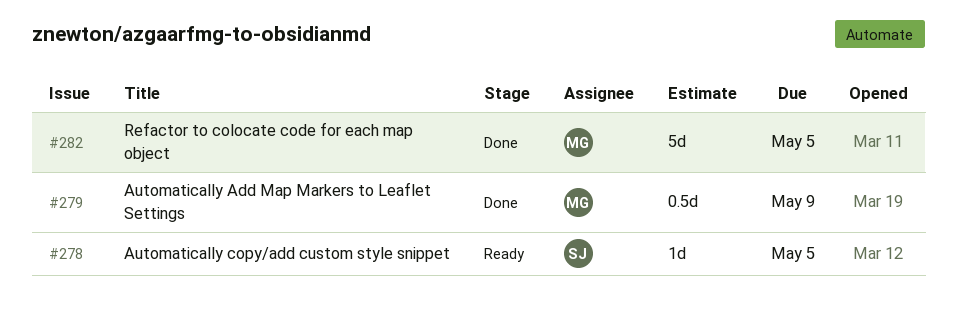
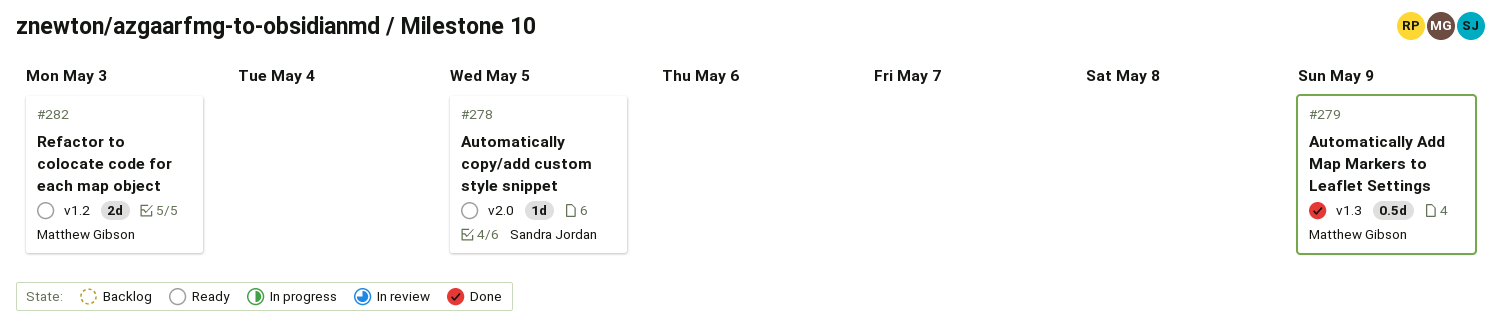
#282, status: Done -> Ready
#282, estimate: 5d -> 2d
#282, due: May 5 -> May 3

